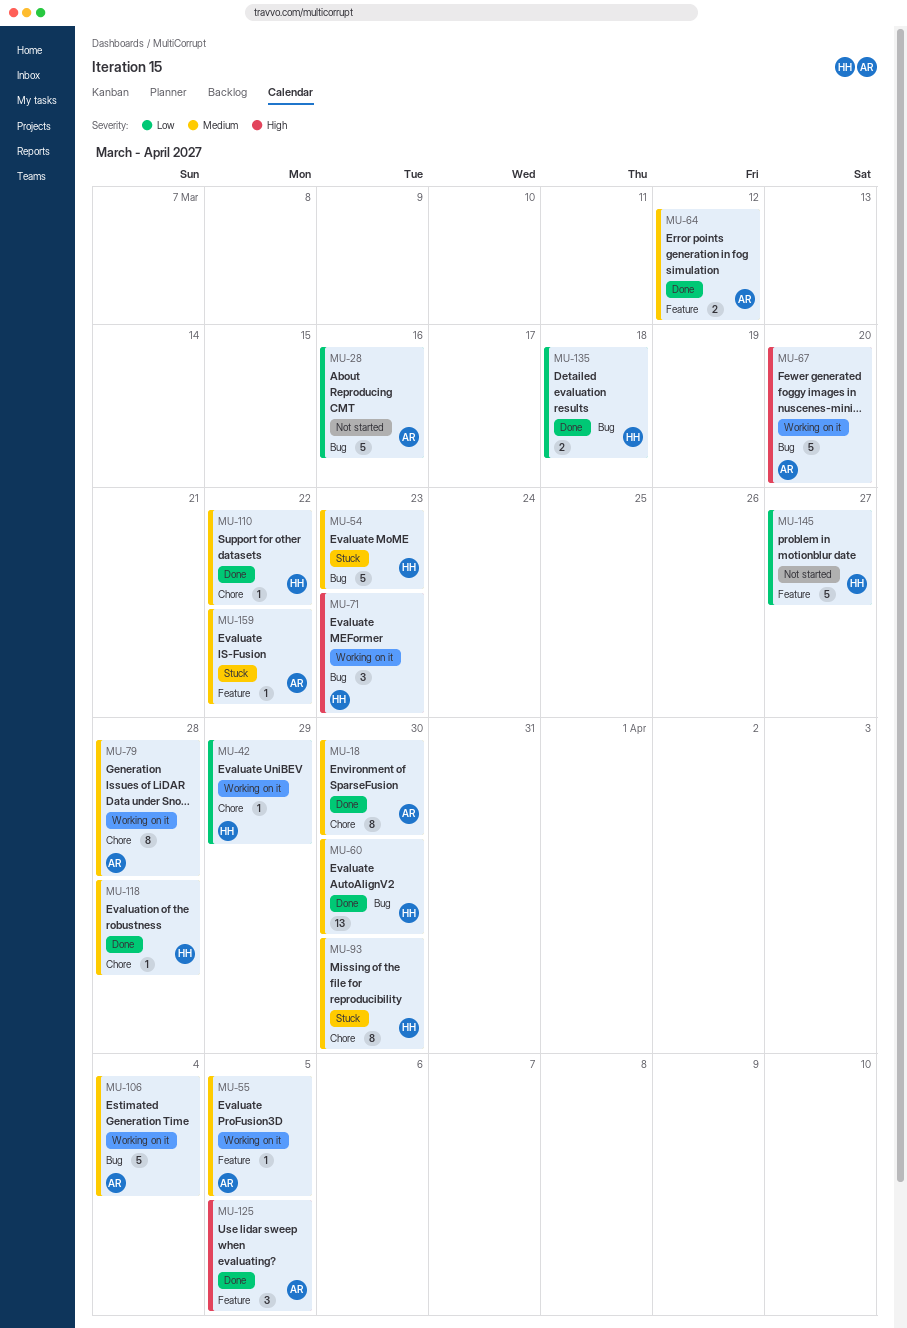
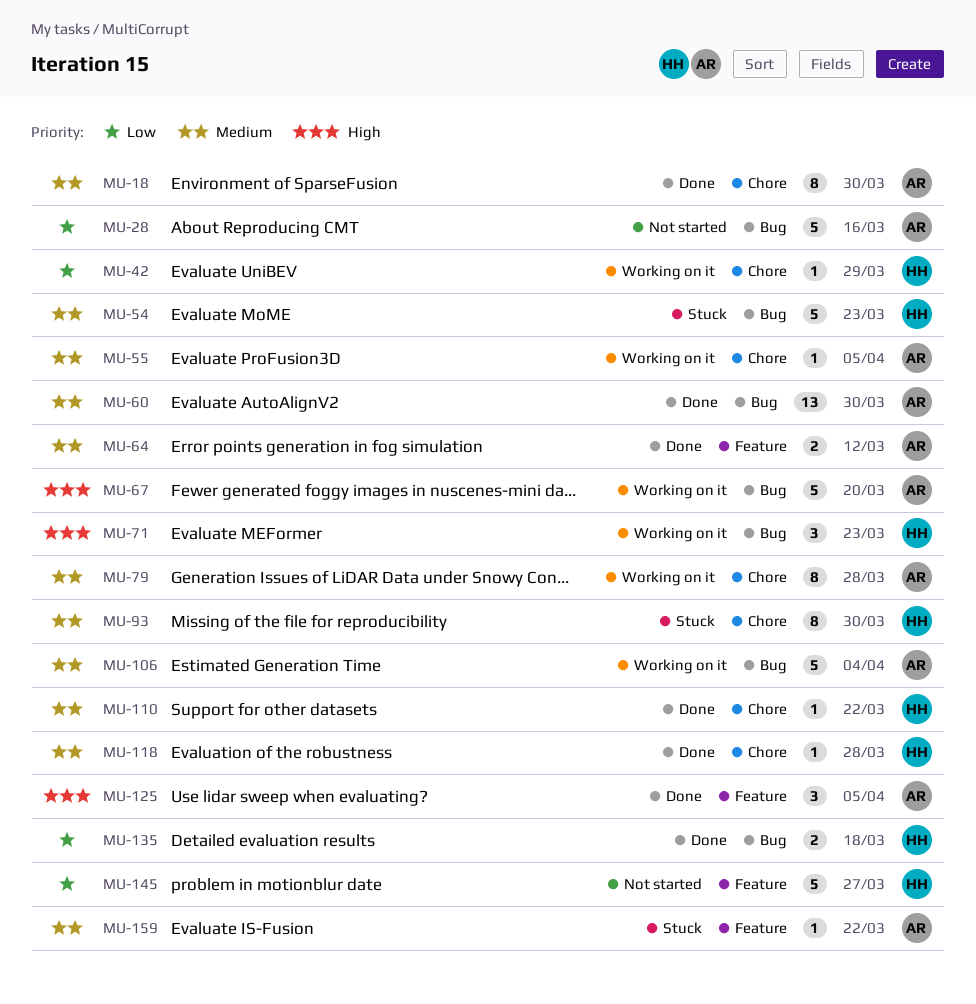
MU-55, label: Feature -> Chore
MU-60, owner: HH -> AR

